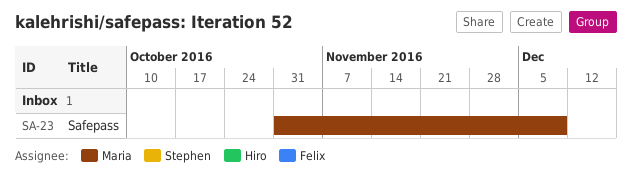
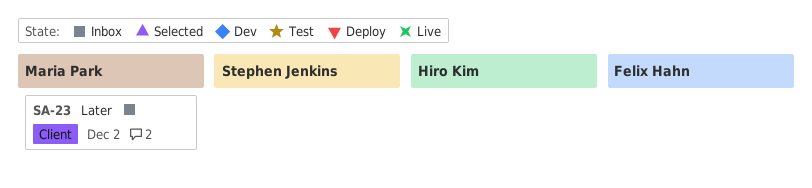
SA-23, due: Dec 9 -> Dec 2

